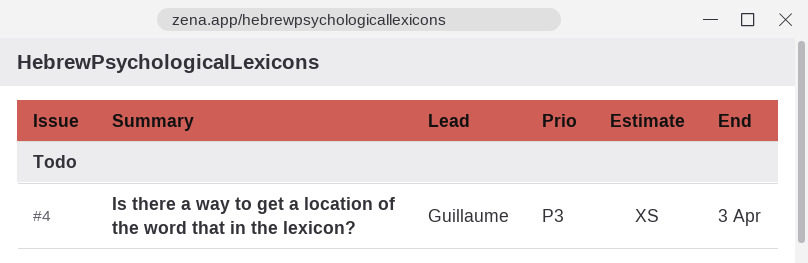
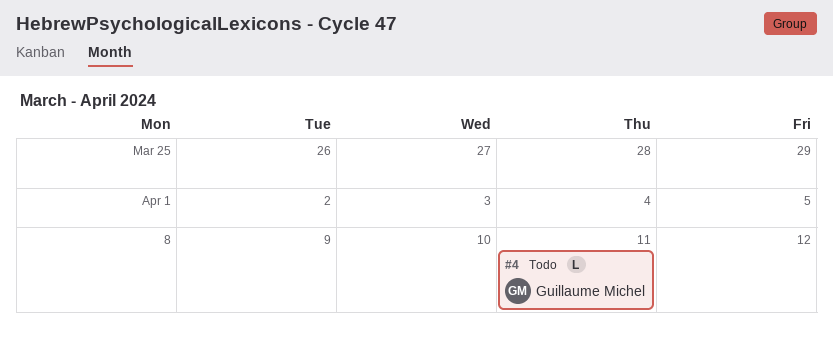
#4, estimate: XS -> L
#4, due: Apr 3 -> Apr 11

